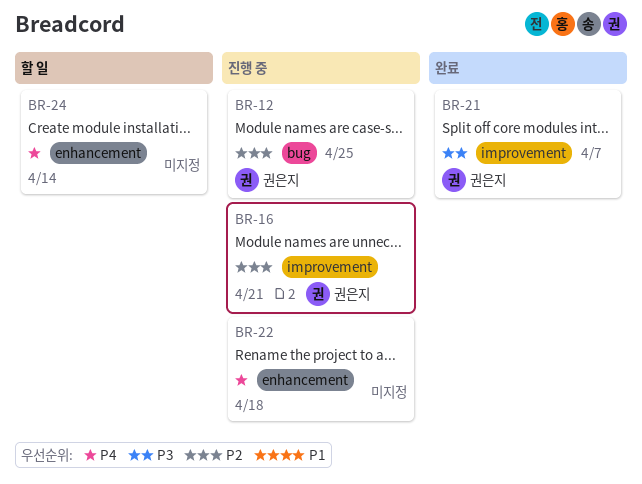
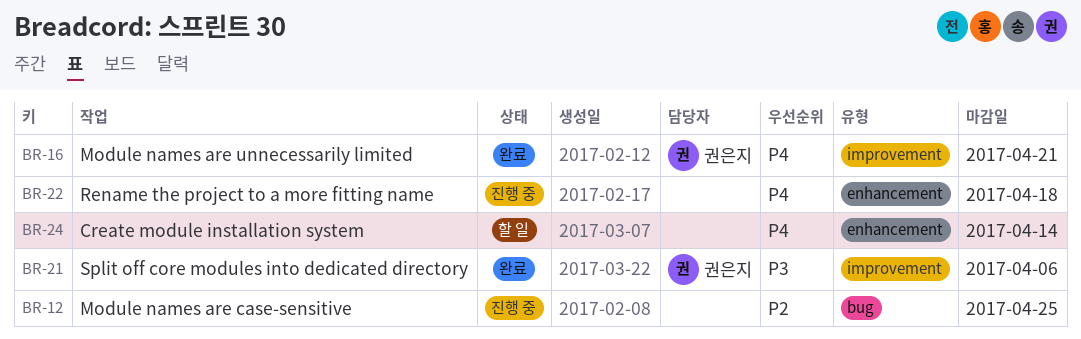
BR-12, owner: 권은지 -> none
BR-16, status: 진행 중 -> 완료
BR-16, priority: P2 -> P4
BR-21, due: Apr 7 -> Apr 6

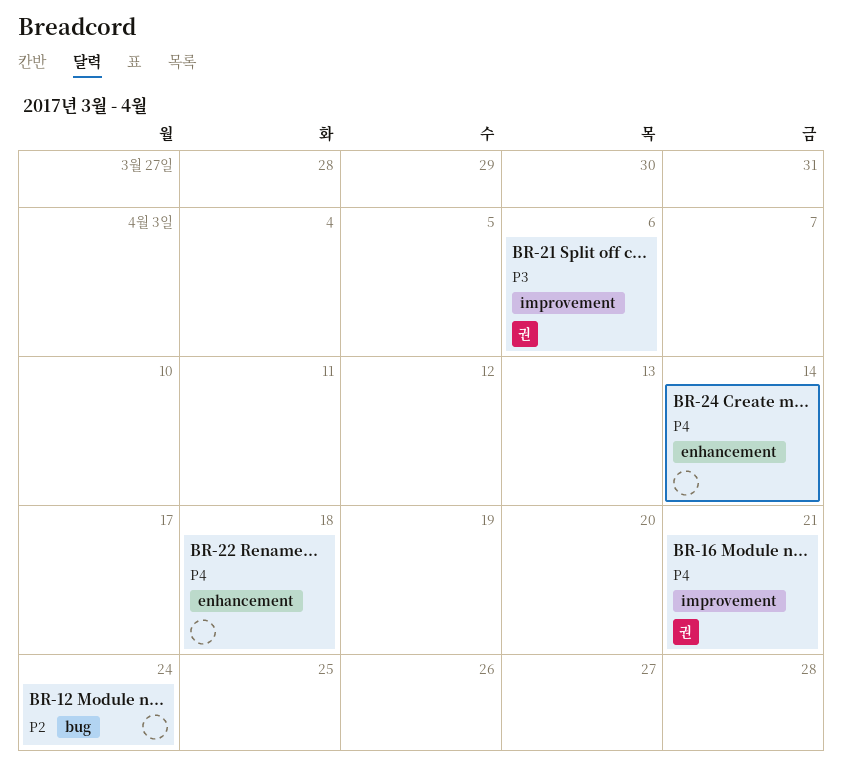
BR-12, due: Apr 25 -> Apr 24

